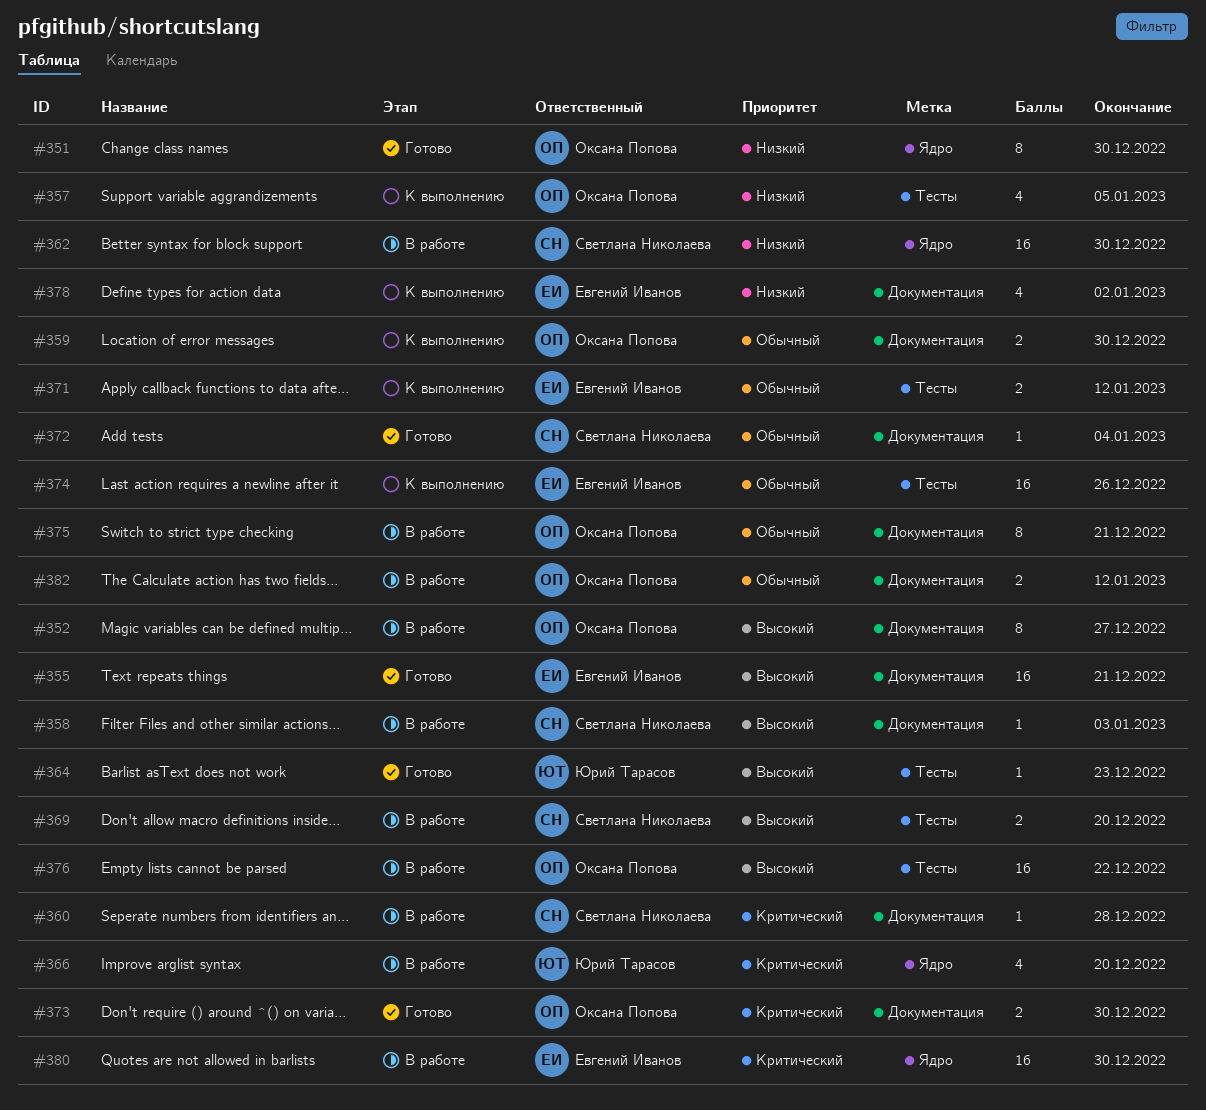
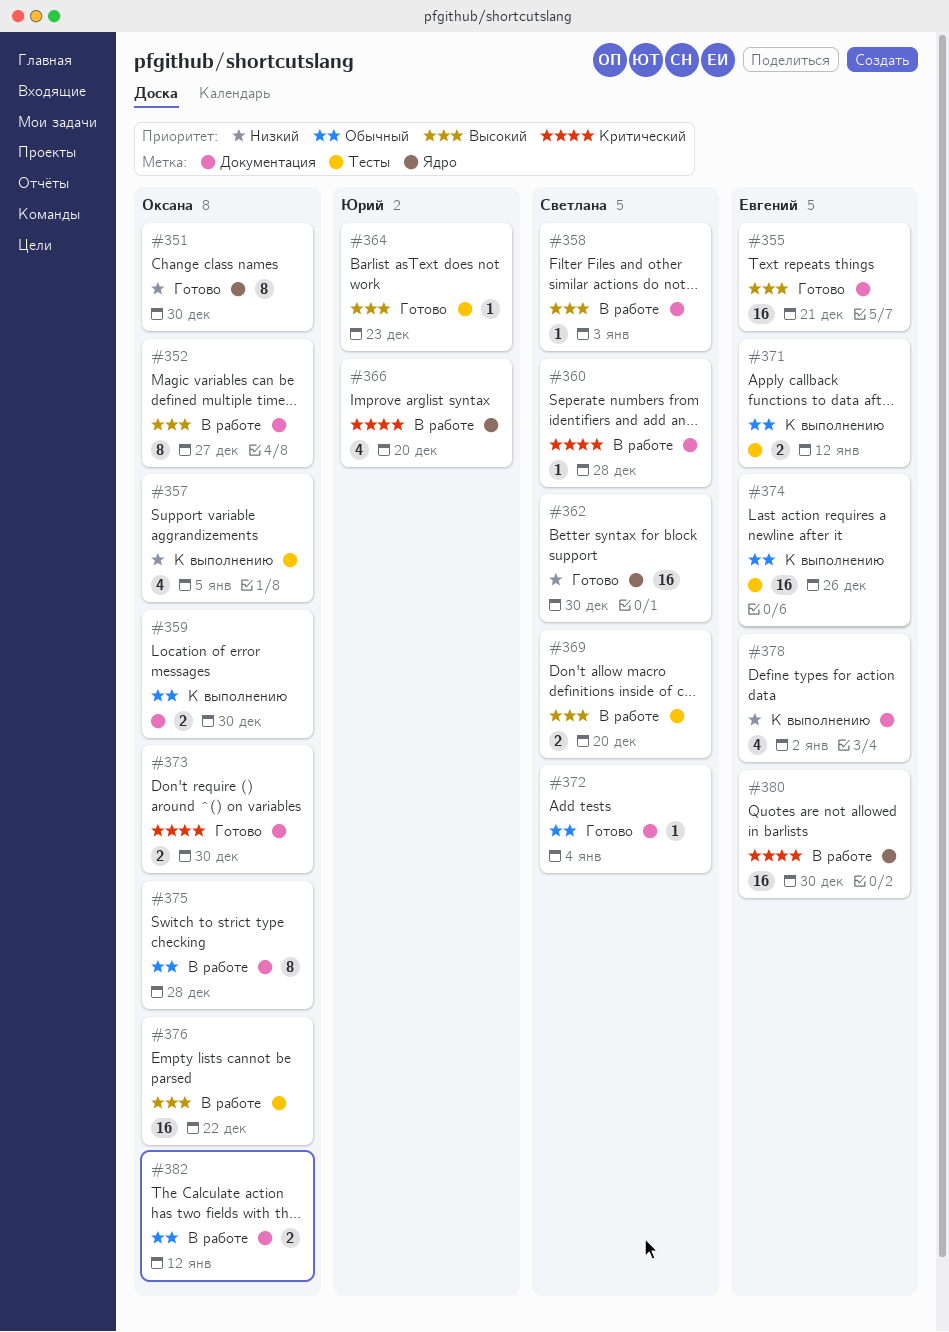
#362, status: В работе -> Готово
#375, due: Dec 21 -> Dec 28

